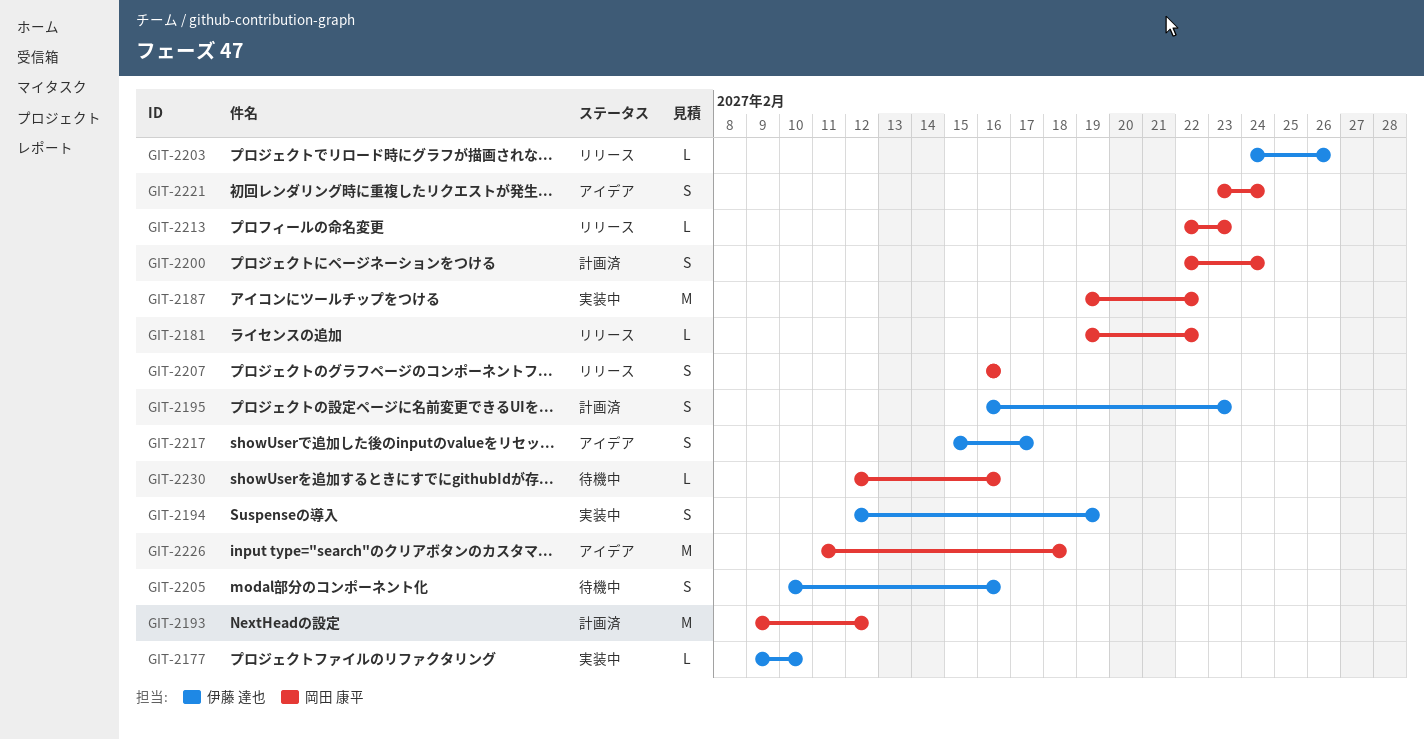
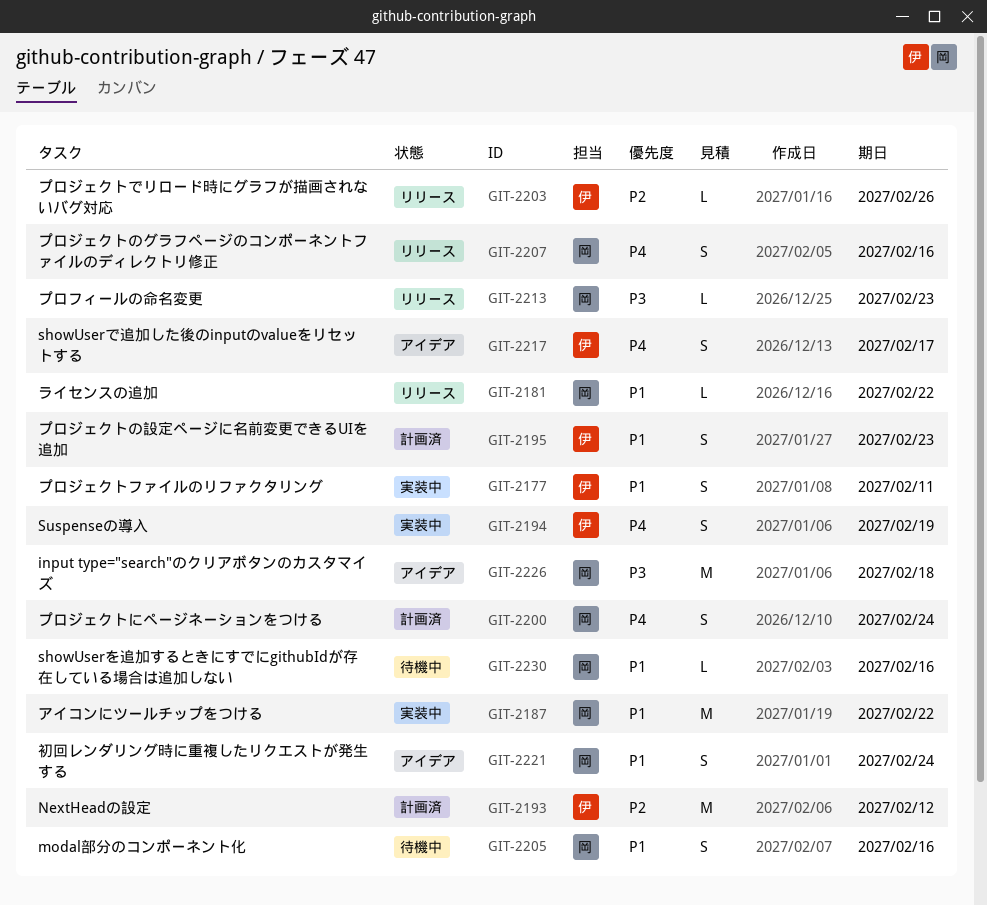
GIT-2177, estimate: L -> S
GIT-2177, due: Feb 10 -> Feb 11
GIT-2193, owner: 岡田 康平 -> 伊藤 達也
GIT-2205, owner: 伊藤 達也 -> 岡田 康平

